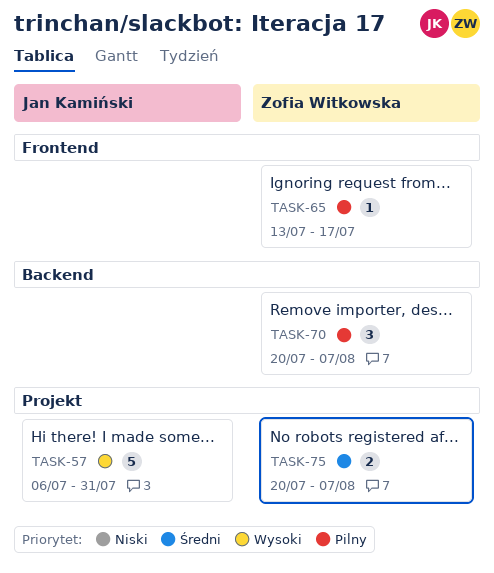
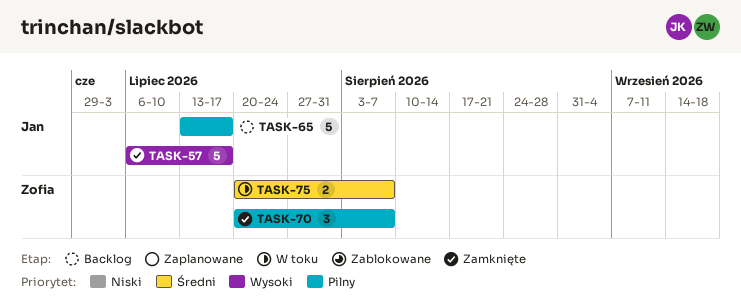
TASK-57, due: Jul 31 -> Jul 17
TASK-65, owner: Zofia Witkowska -> Jan Kamiński
TASK-65, estimate: 1 -> 5

